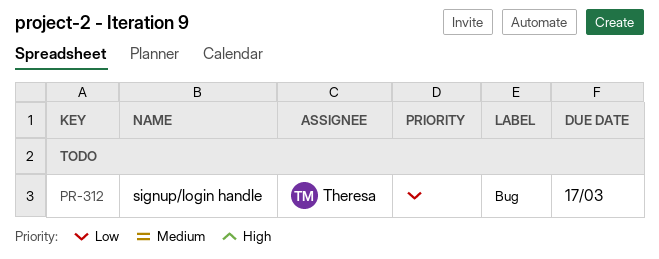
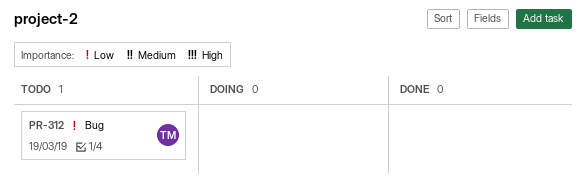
PR-312, due: Mar 17 -> Mar 19

